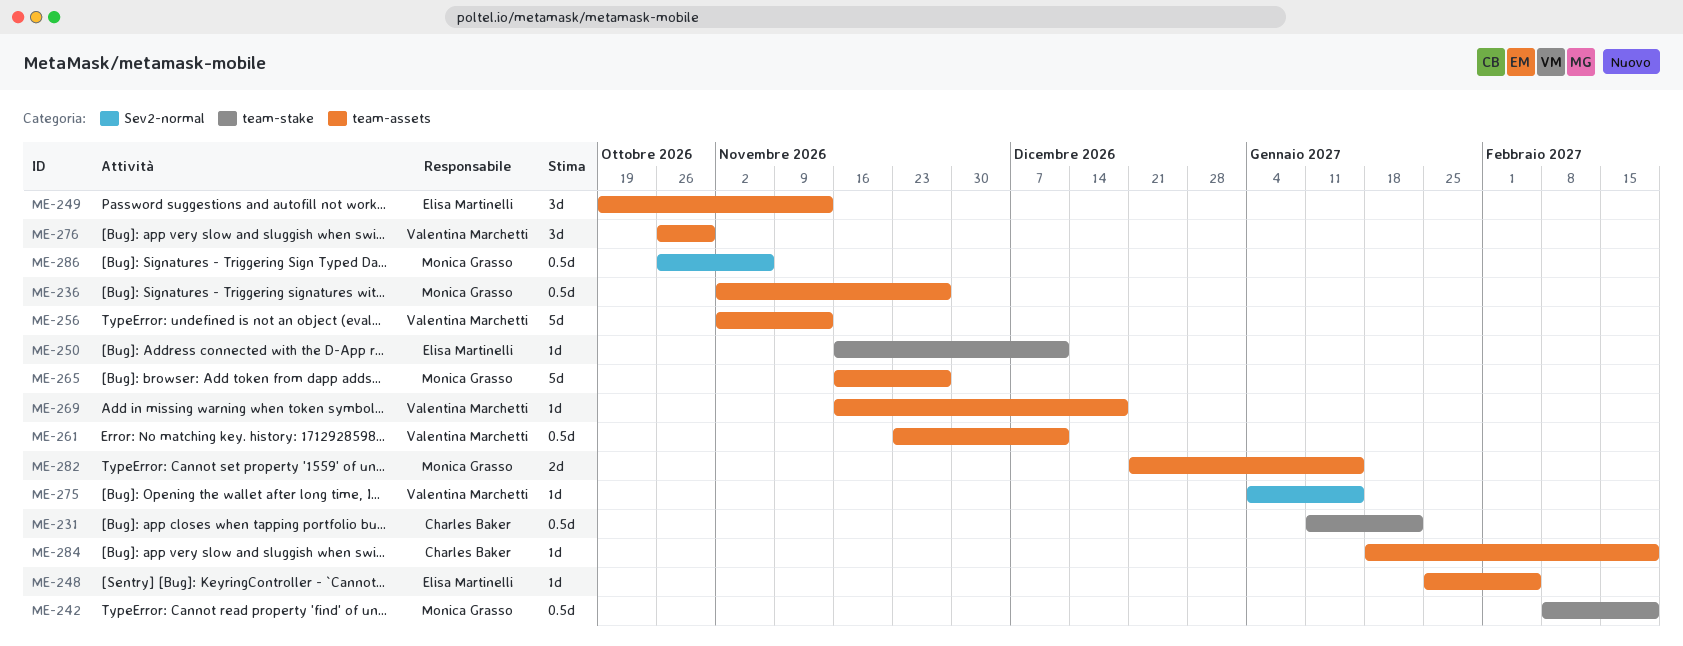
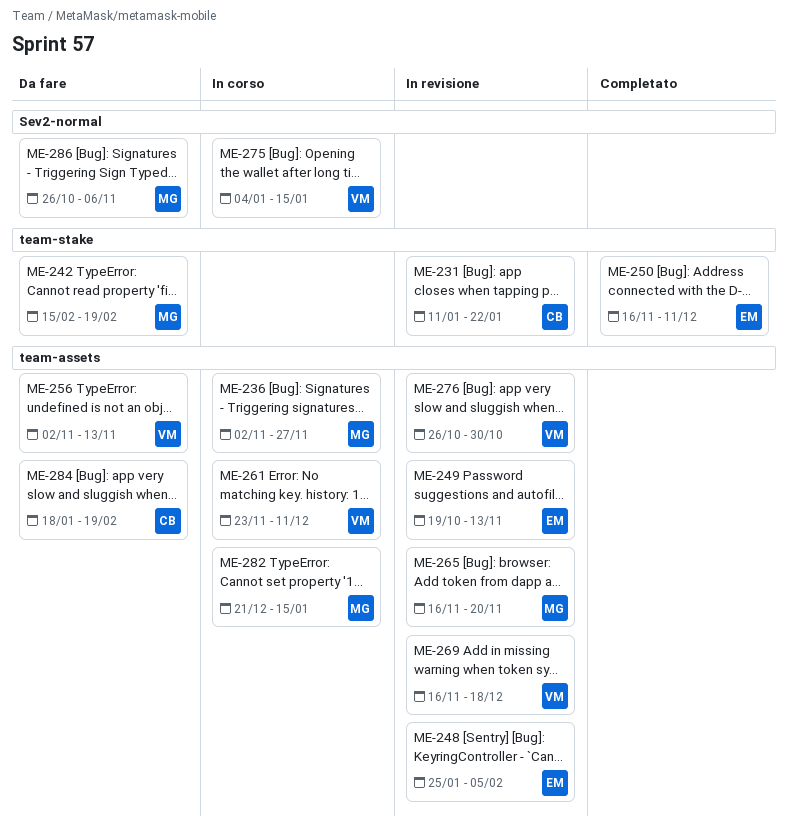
ME-242, start: Feb 8 -> Feb 15
ME-265, due: Nov 27 -> Nov 20

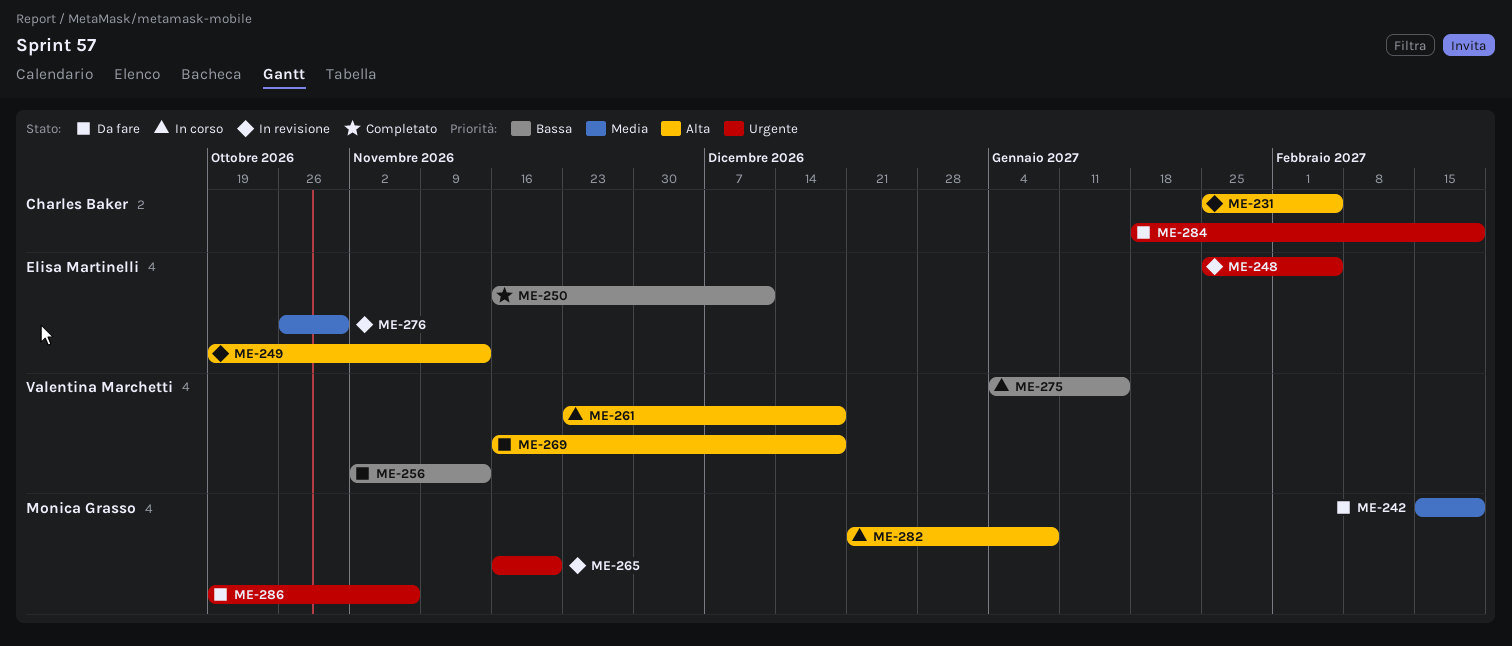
ME-231, start: Jan 11 -> Jan 25
ME-231, due: Jan 22 -> Feb 5
ME-236: present -> none
ME-261, due: Dec 11 -> Dec 18
ME-269, status: In revisione -> Da fare
ME-276, owner: Valentina Marchetti -> Elisa Martinelli
ME-282, due: Jan 15 -> Jan 8
ME-286, start: Oct 26 -> Oct 19

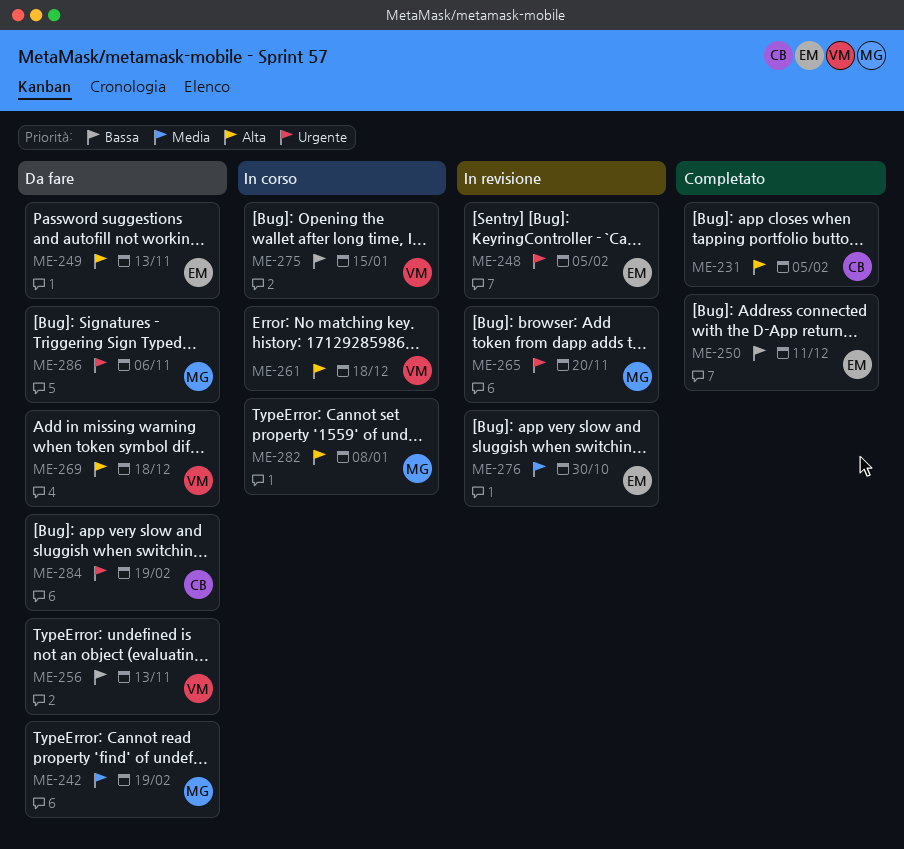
ME-231, status: In revisione -> Completato
ME-249, status: In revisione -> Da fare

